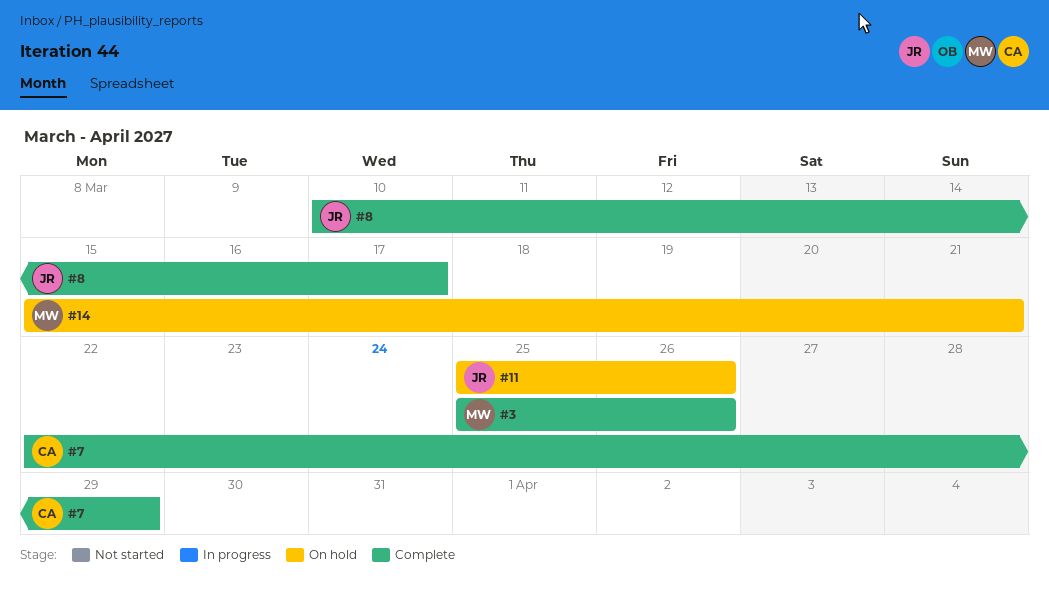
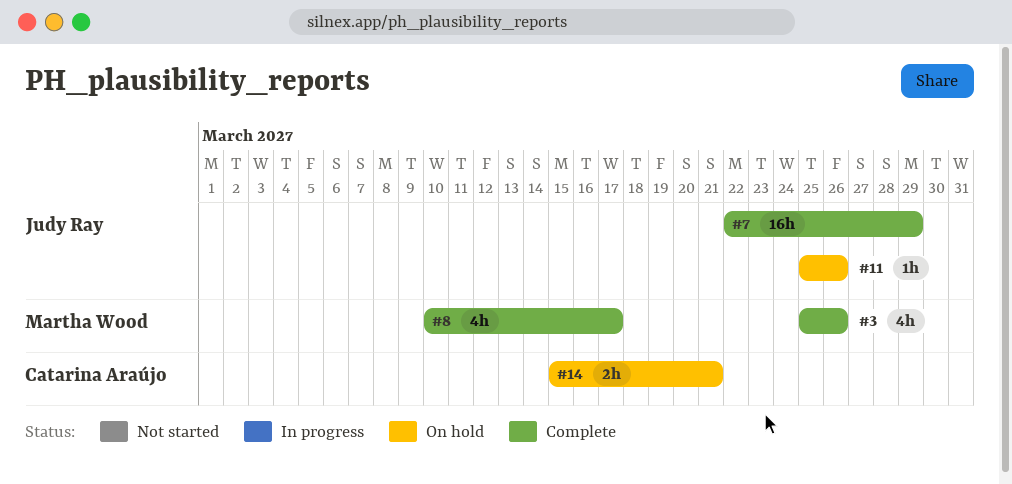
#7, owner: Catarina Araújo -> Judy Ray
#8, owner: Judy Ray -> Martha Wood
#14, owner: Martha Wood -> Catarina Araújo

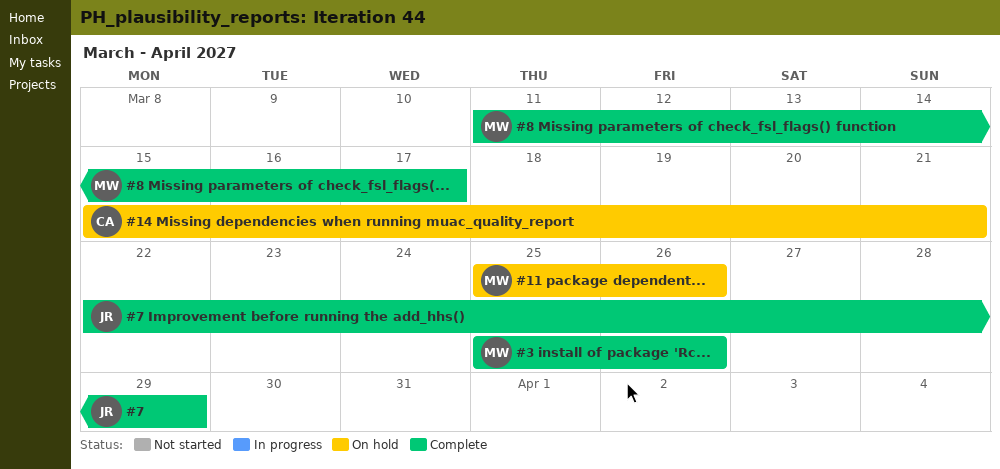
#8, start: Mar 10 -> Mar 11
#11, owner: Judy Ray -> Martha Wood

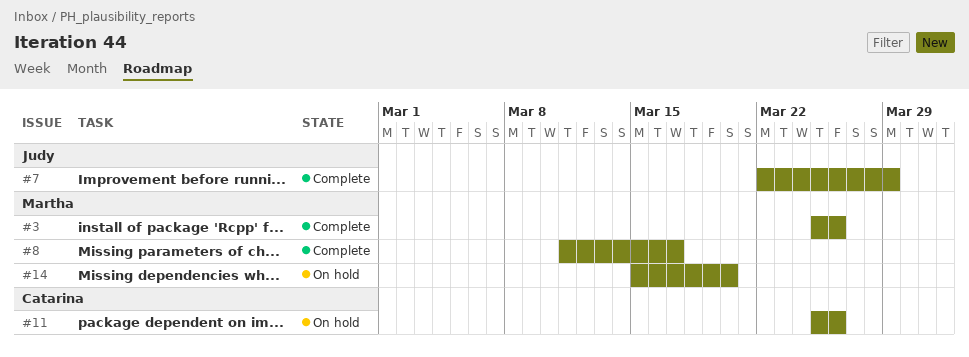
#11, owner: Martha -> Catarina
#14, owner: Catarina -> Martha
#14, due: Mar 21 -> Mar 20

